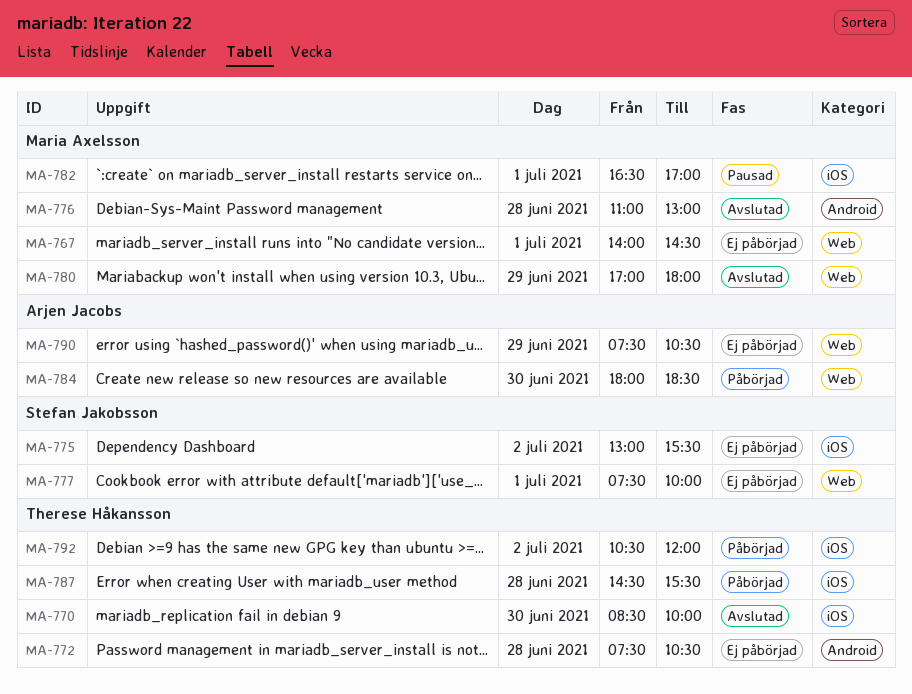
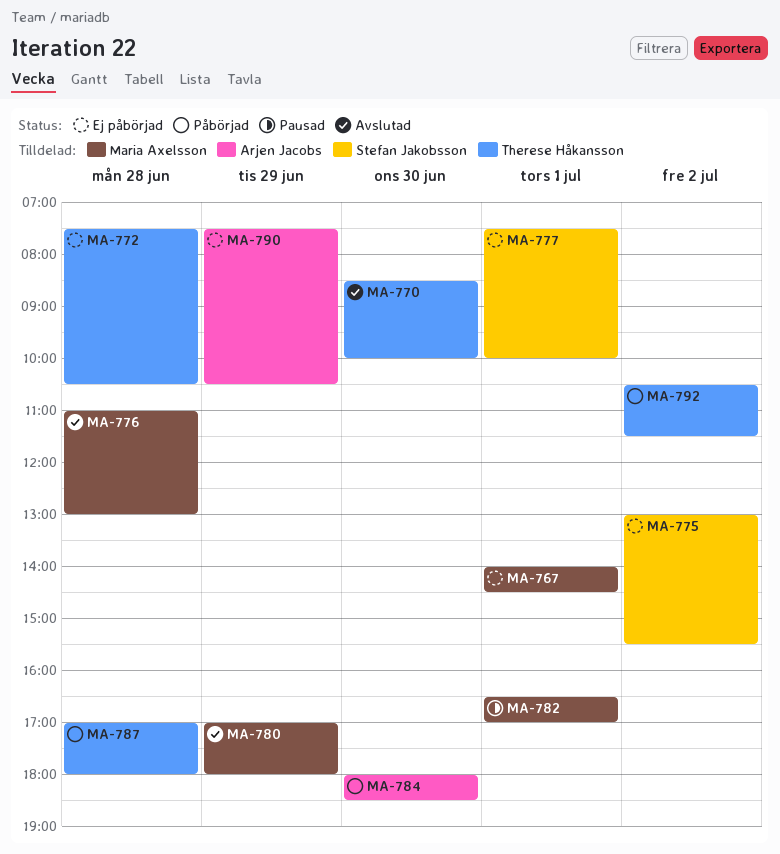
MA-787, begins: 14:30 -> 17:00
MA-787, ends: 15:30 -> 18:00
MA-792, ends: 12:00 -> 11:30

